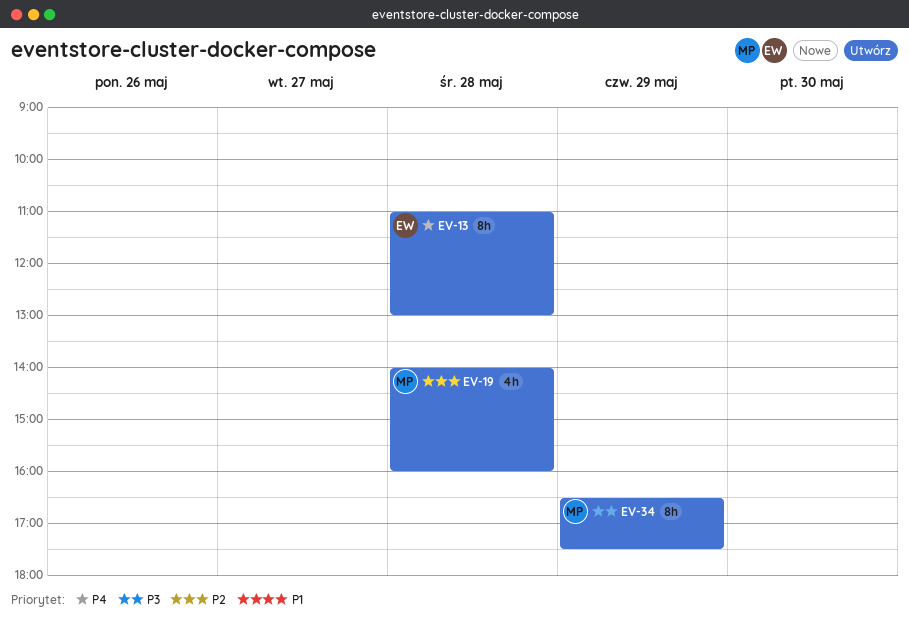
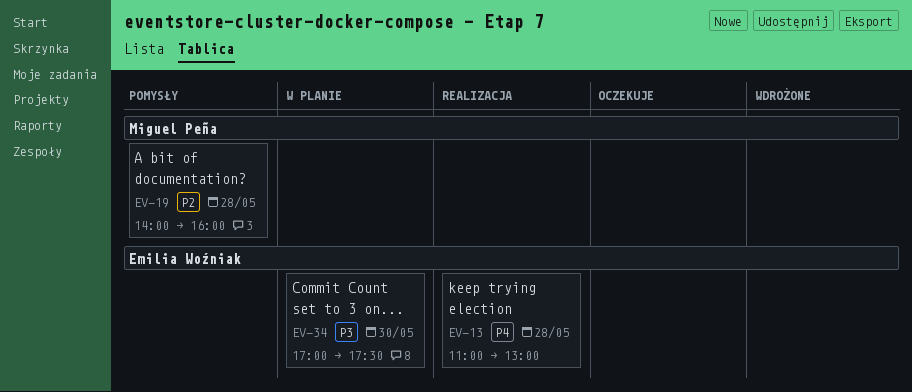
EV-34, owner: Miguel Peña -> Emilia Woźniak
EV-34, day: May 29 -> May 30
EV-34, begins: 16:30 -> 17:00

